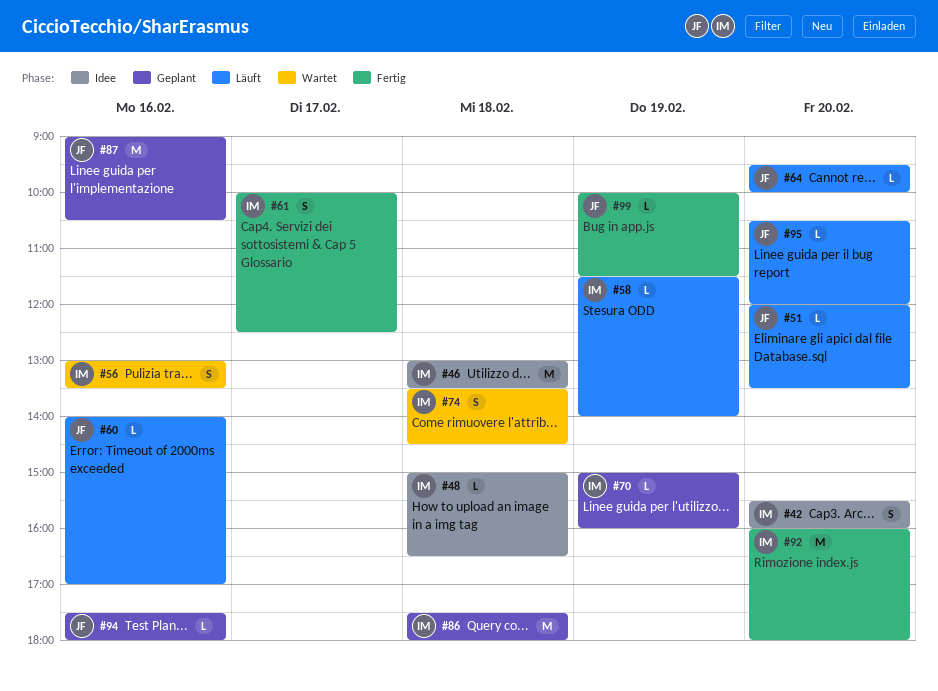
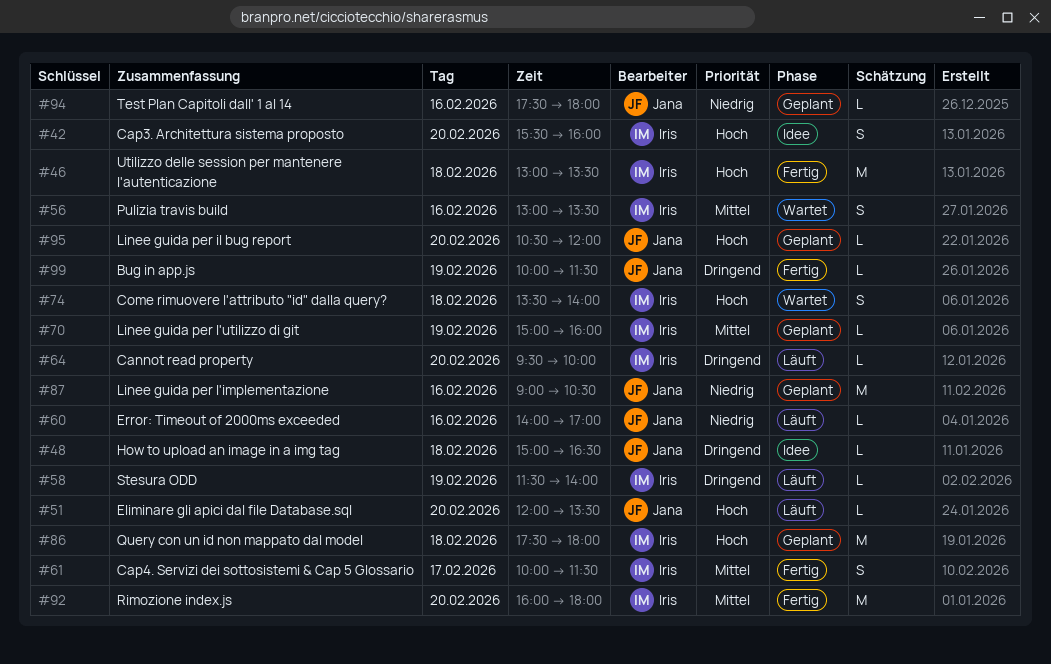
#46, status: Idee -> Fertig
#48, owner: Iris -> Jana
#61, ends: 12:30 -> 11:30
#64, owner: Jana -> Iris
#74, ends: 14:30 -> 14:00
#95, status: Läuft -> Geplant

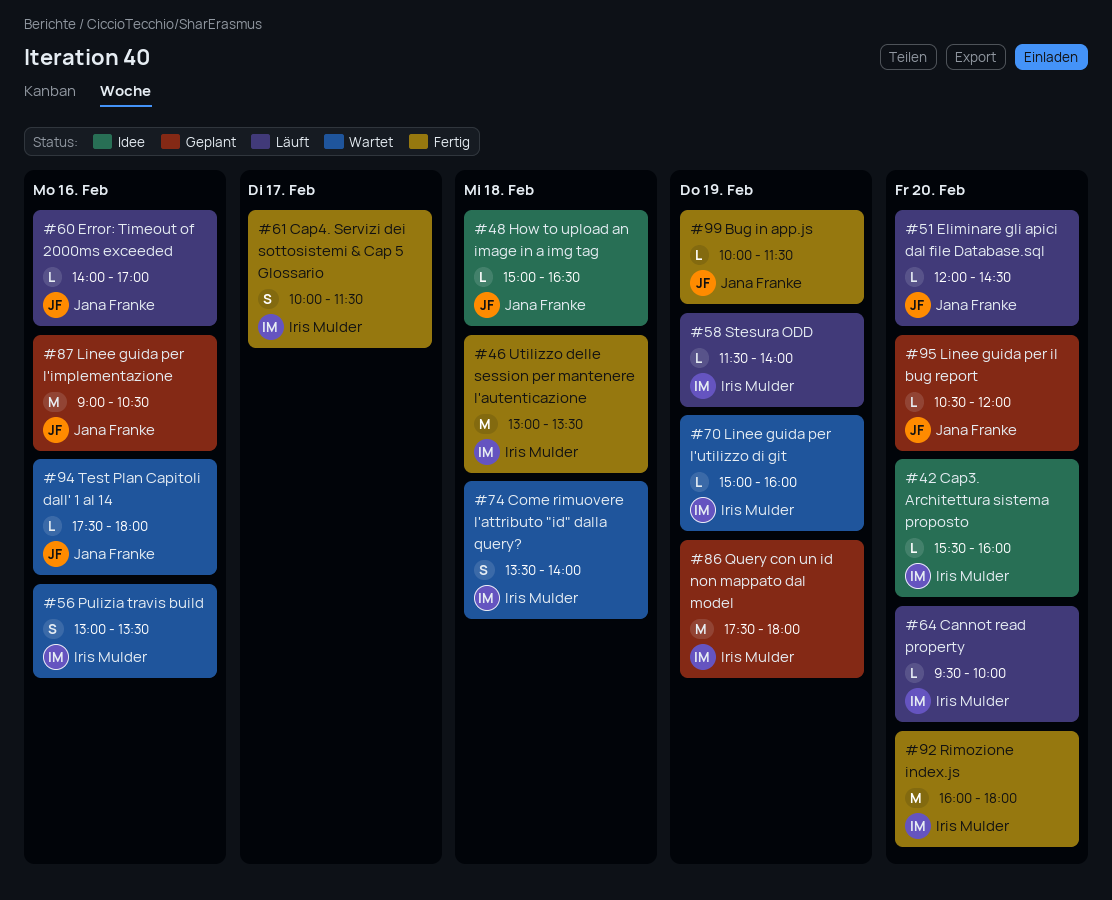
#42, estimate: S -> L
#51, ends: 13:30 -> 14:30
#70, status: Geplant -> Wartet
#86, day: Feb 18 -> Feb 19
#94, status: Geplant -> Wartet

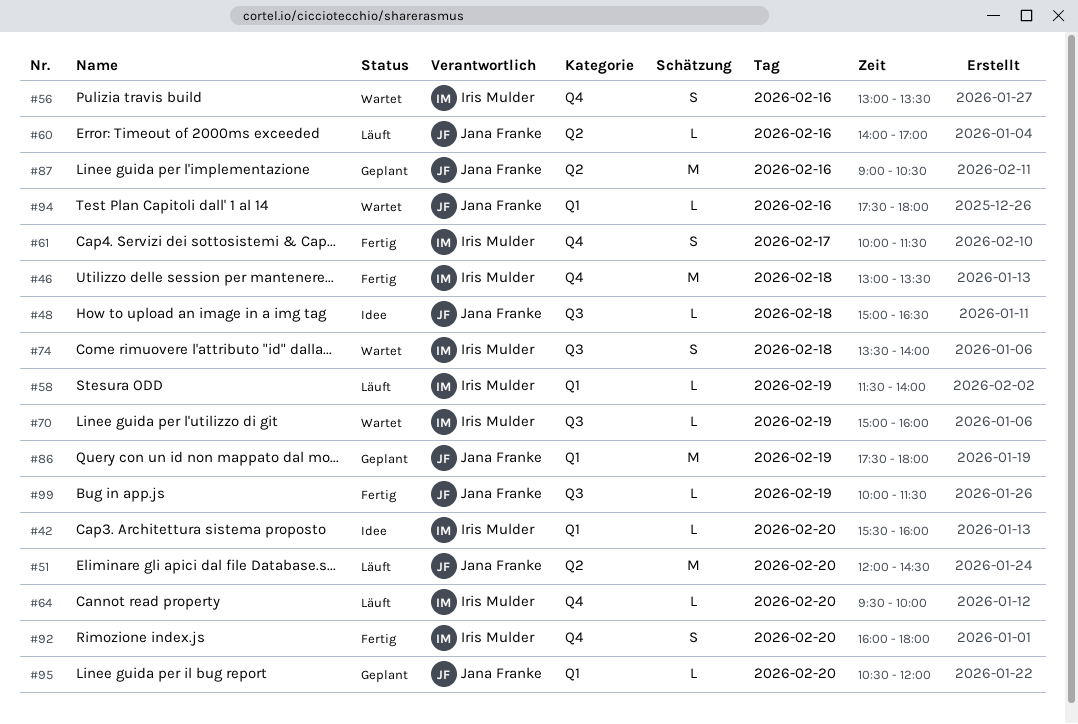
#51, estimate: L -> M
#86, owner: Iris Mulder -> Jana Franke
#92, estimate: M -> S

